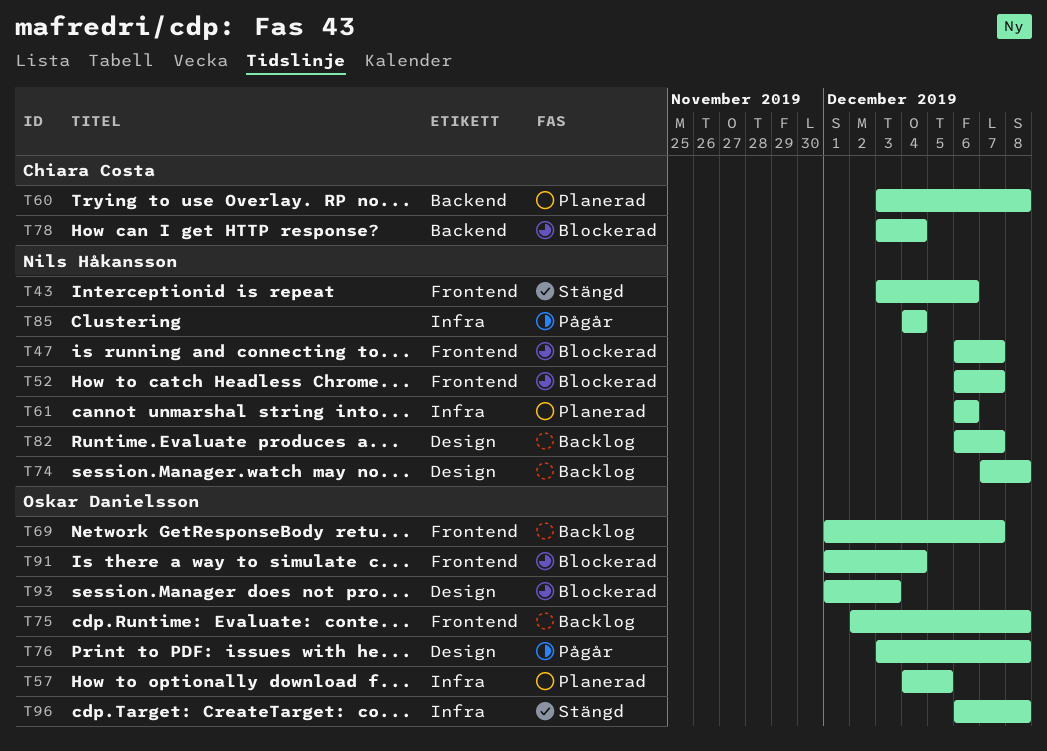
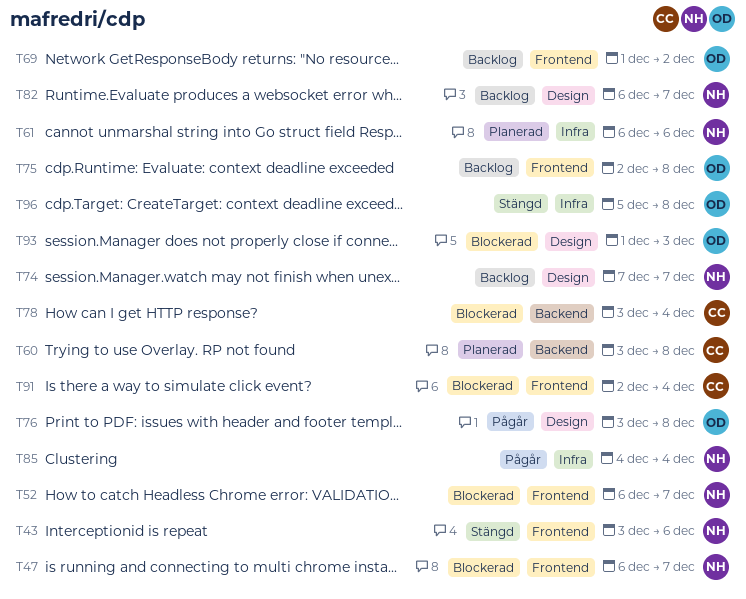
T57: present -> none
T69, due: Dec 7 -> Dec 2
T74, due: Dec 8 -> Dec 7
T91, owner: Oskar Danielsson -> Chiara Costa
T91, start: Dec 1 -> Dec 2
T96, start: Dec 6 -> Dec 5

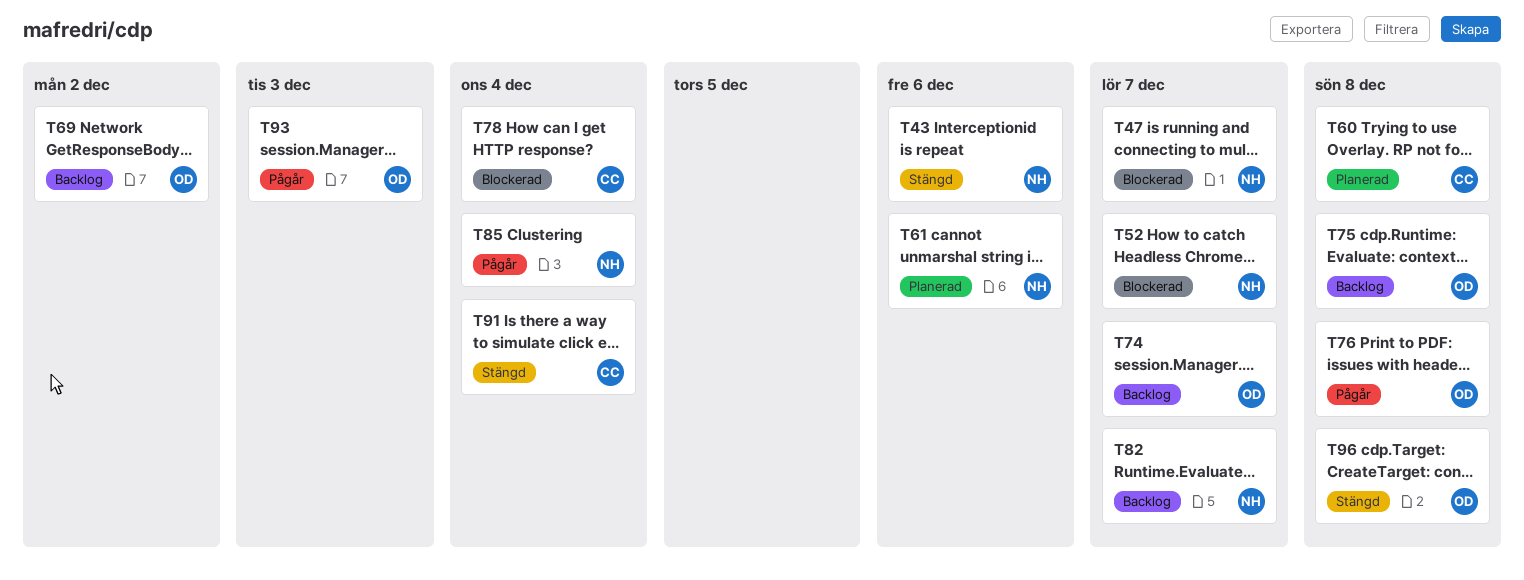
T74, owner: NH -> OD
T91, status: Blockerad -> Stängd
T93, status: Blockerad -> Pågår

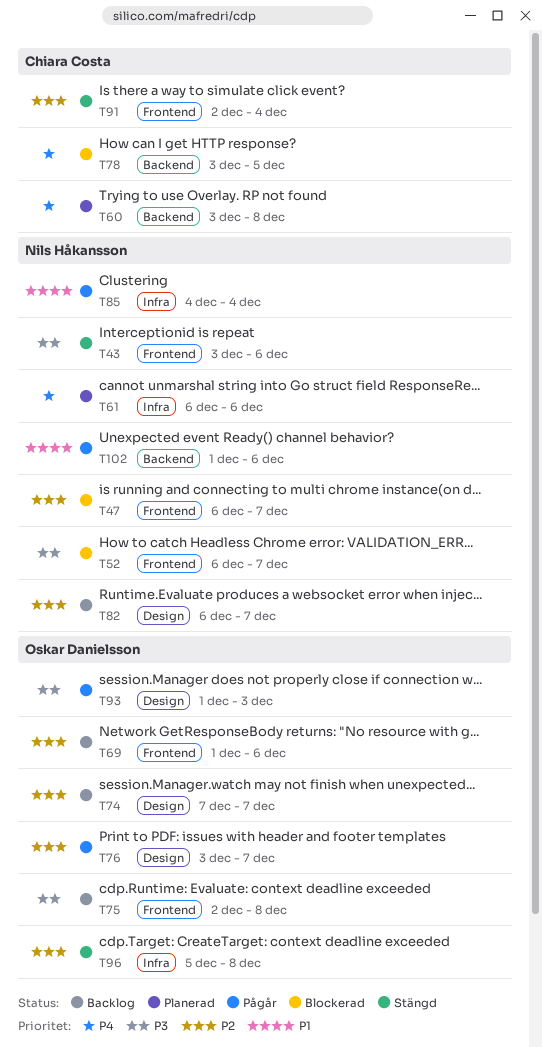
T69, due: Dec 2 -> Dec 6
T76, due: Dec 8 -> Dec 7
T78, due: Dec 4 -> Dec 5
T102: none -> present

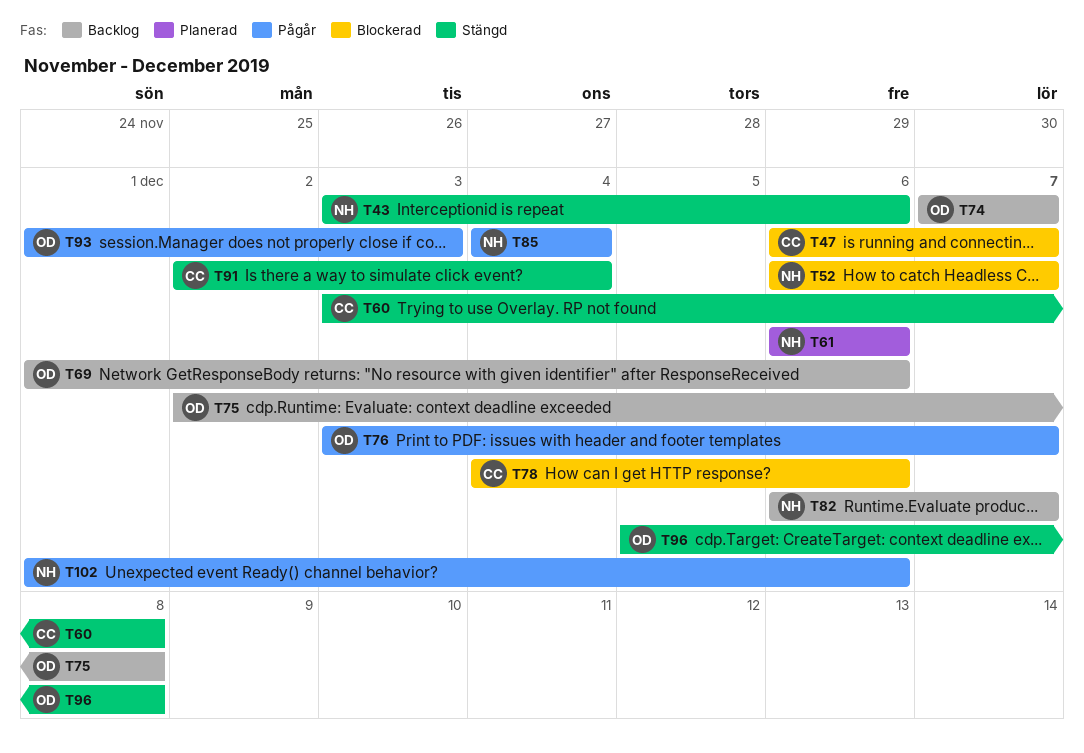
T47, owner: Nils Håkansson -> Chiara Costa
T60, status: Planerad -> Stängd
T78, start: Dec 3 -> Dec 4
T78, due: Dec 5 -> Dec 6

